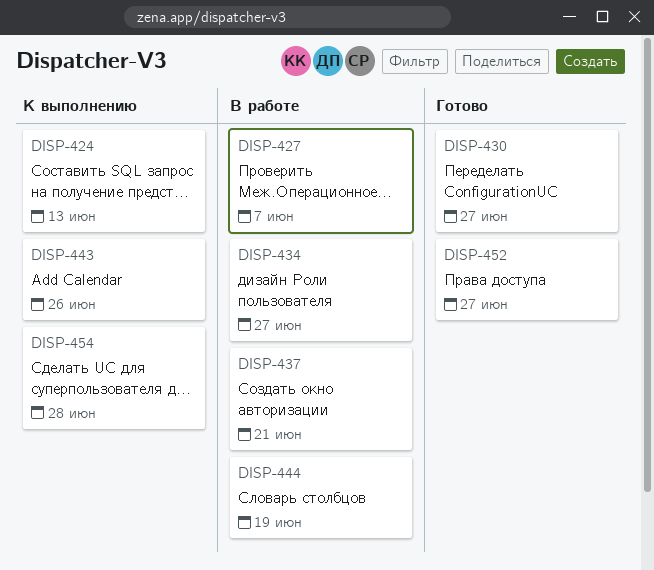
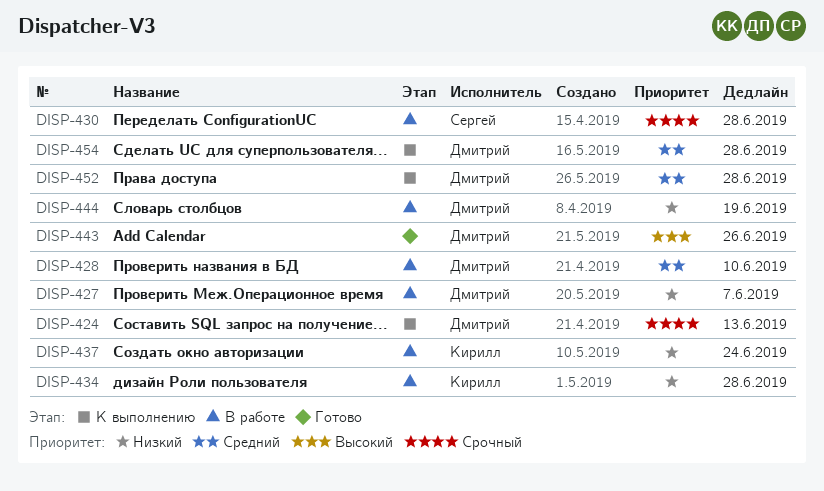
DISP-428: none -> present
DISP-430, status: Готово -> В работе
DISP-430, due: Jun 27 -> Jun 28
DISP-434, due: Jun 27 -> Jun 28
DISP-437, due: Jun 21 -> Jun 24
DISP-443, status: К выполнению -> Готово
DISP-452, status: Готово -> К выполнению
DISP-452, due: Jun 27 -> Jun 28

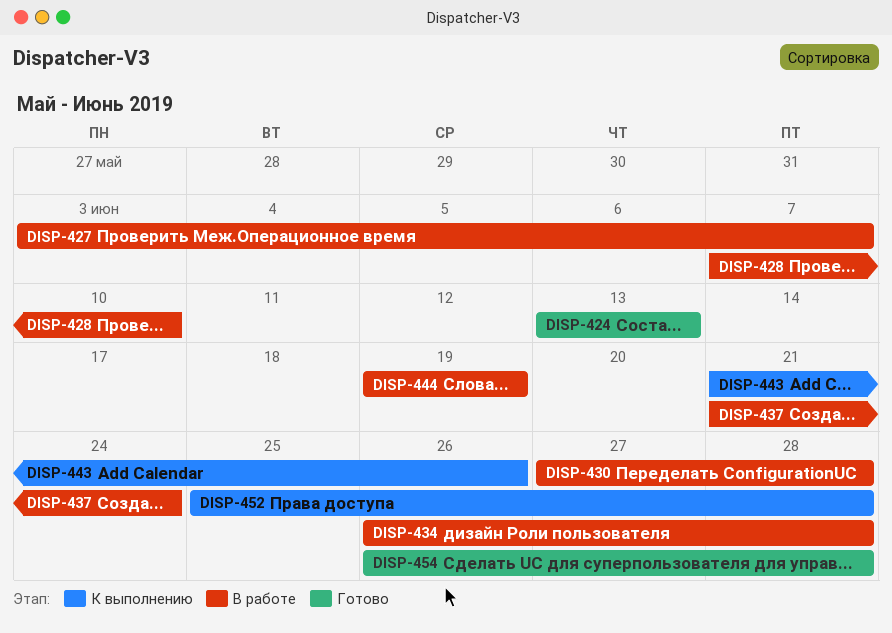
DISP-424, status: К выполнению -> Готово
DISP-443, status: Готово -> К выполнению
DISP-454, status: К выполнению -> Готово

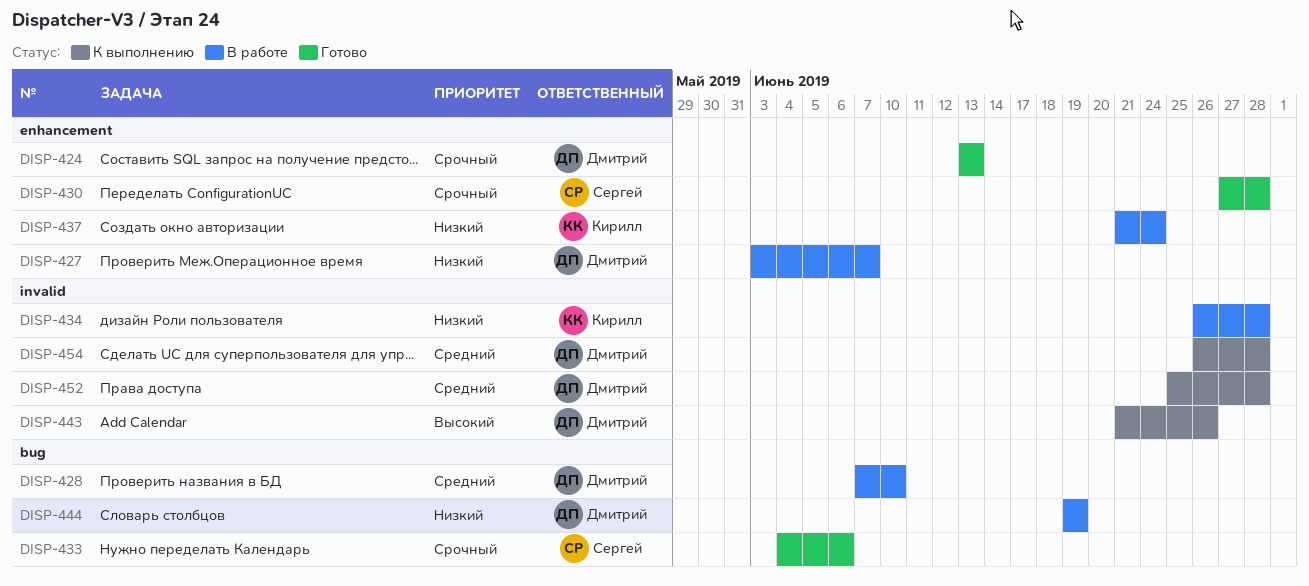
DISP-430, status: В работе -> Готово
DISP-433: none -> present
DISP-454, status: Готово -> К выполнению

